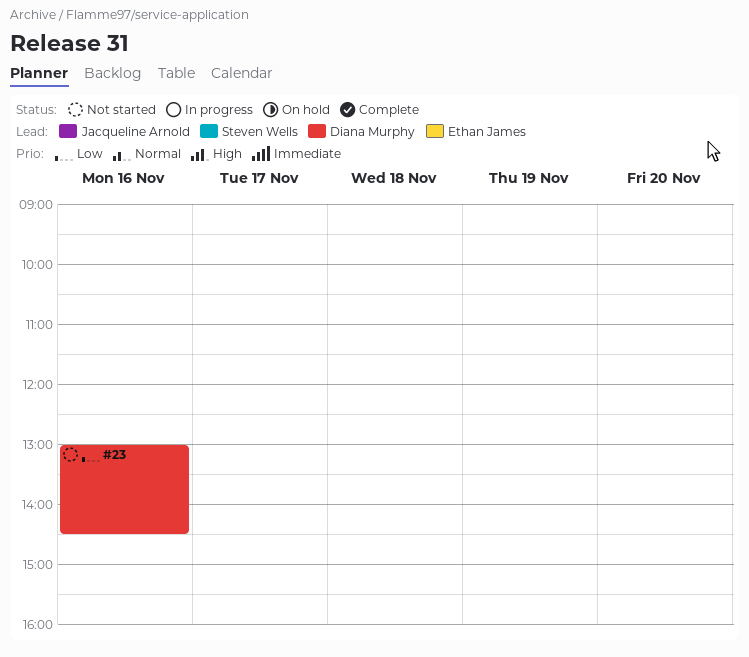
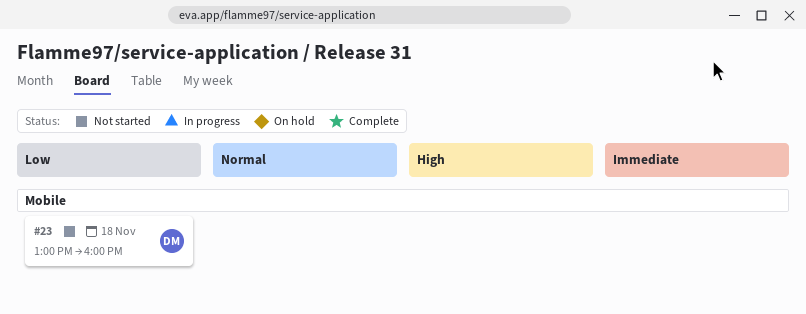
#23, day: Nov 16 -> Nov 18
#23, ends: 14:30 -> 16:00

